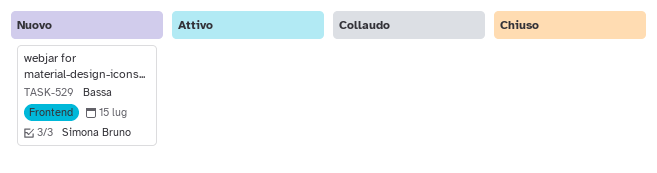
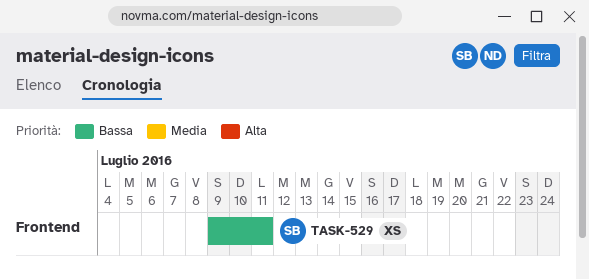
TASK-529, due: Jul 15 -> Jul 11

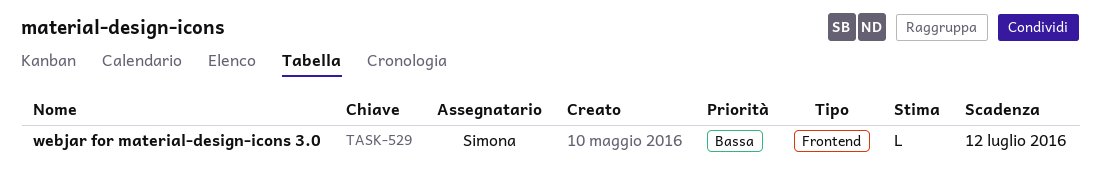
TASK-529, estimate: XS -> L
TASK-529, due: Jul 11 -> Jul 12

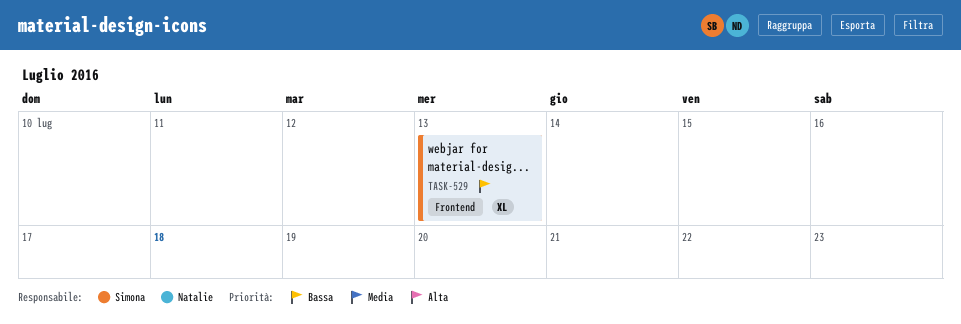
TASK-529, estimate: L -> XL
TASK-529, due: Jul 12 -> Jul 13

